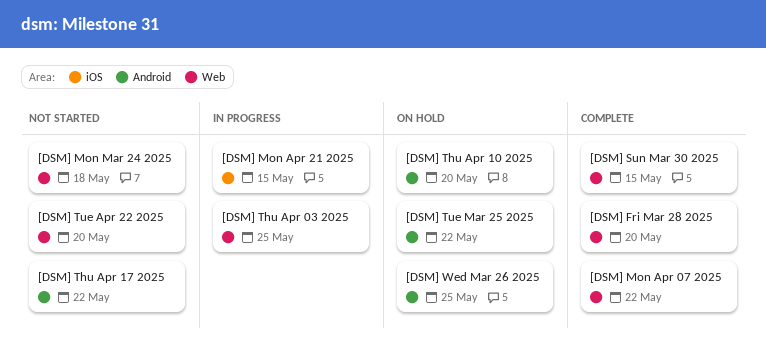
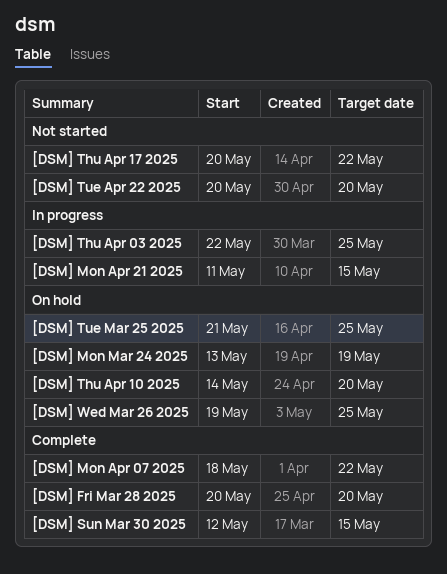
[DSM] Mon Mar 24 2025, status: Not started -> On hold
[DSM] Mon Mar 24 2025, due: May 18 -> May 19
[DSM] Tue Mar 25 2025, due: May 22 -> May 25

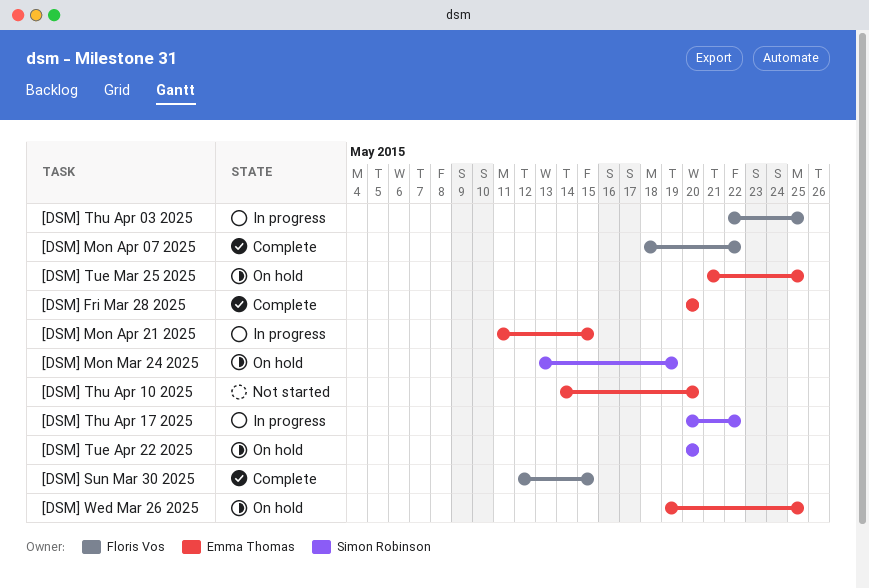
[DSM] Thu Apr 10 2025, status: On hold -> Not started
[DSM] Thu Apr 17 2025, status: Not started -> In progress
[DSM] Tue Apr 22 2025, status: Not started -> On hold

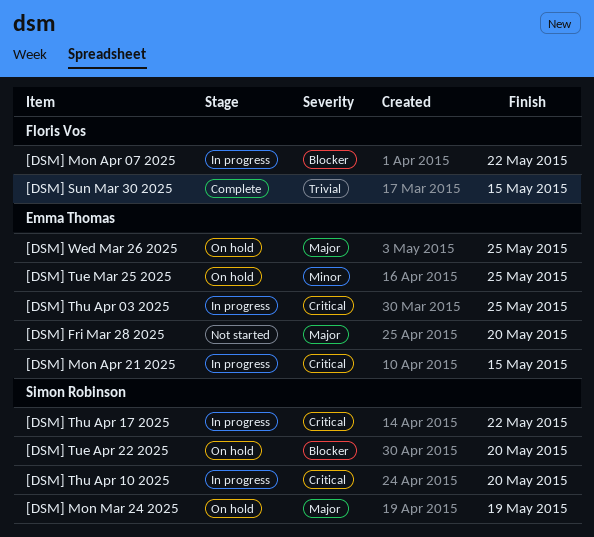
[DSM] Fri Mar 28 2025, status: Complete -> Not started
[DSM] Mon Apr 07 2025, status: Complete -> In progress
[DSM] Thu Apr 03 2025, owner: Floris Vos -> Emma Thomas
[DSM] Thu Apr 10 2025, status: Not started -> In progress
[DSM] Thu Apr 10 2025, owner: Emma Thomas -> Simon Robinson

